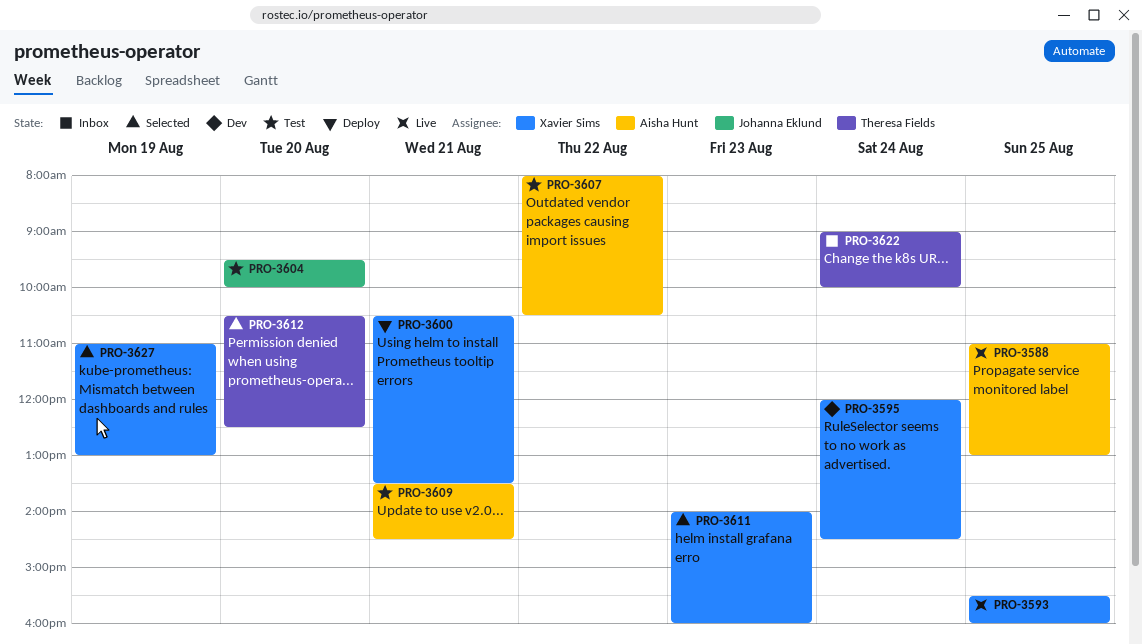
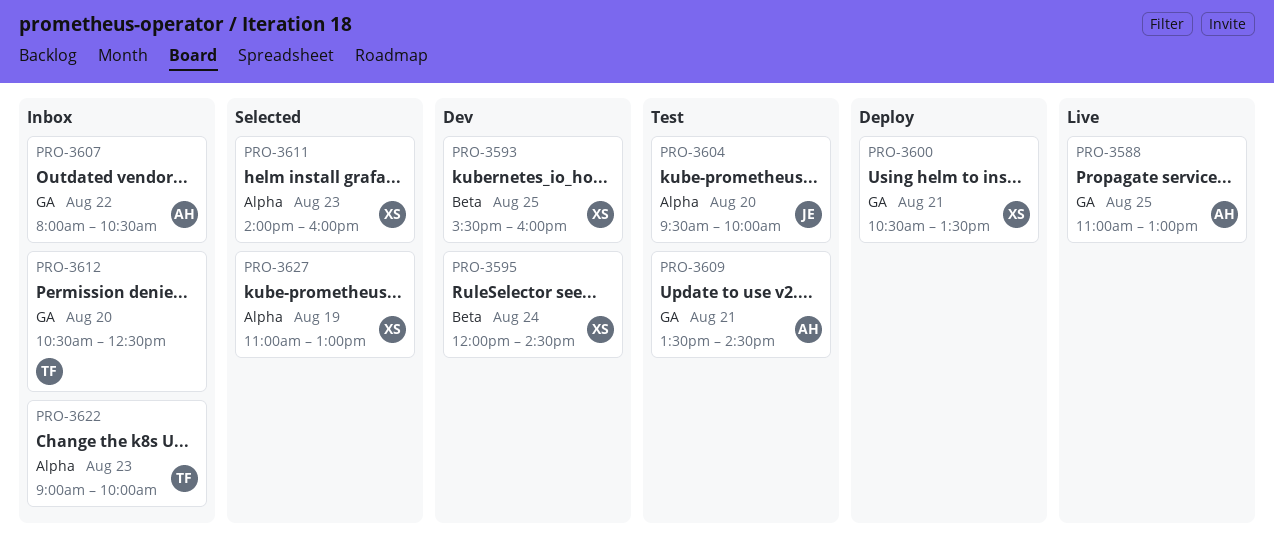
PRO-3593, status: Live -> Dev
PRO-3607, status: Test -> Inbox
PRO-3612, status: Selected -> Inbox
PRO-3622, day: Aug 24 -> Aug 23

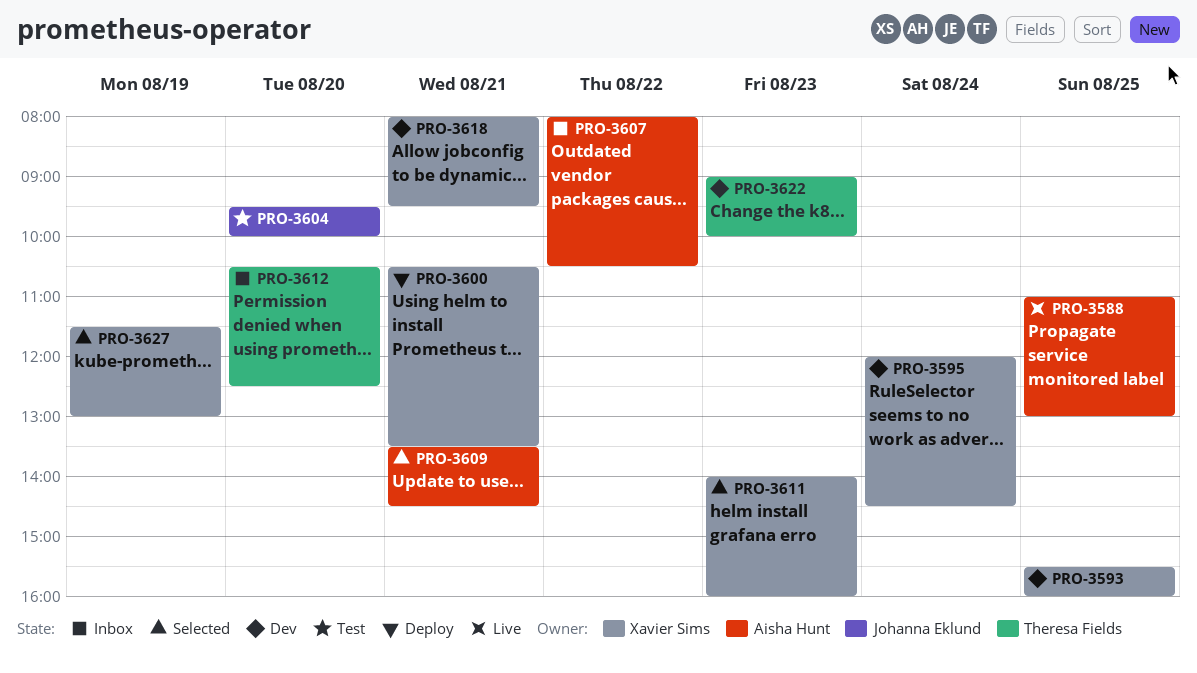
PRO-3609, status: Test -> Selected
PRO-3618: none -> present
PRO-3622, status: Inbox -> Dev
PRO-3627, begins: 11:00 -> 11:30

